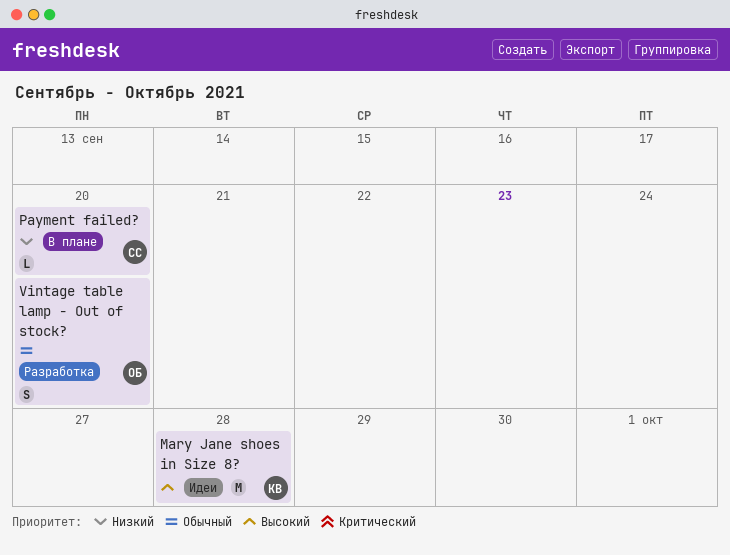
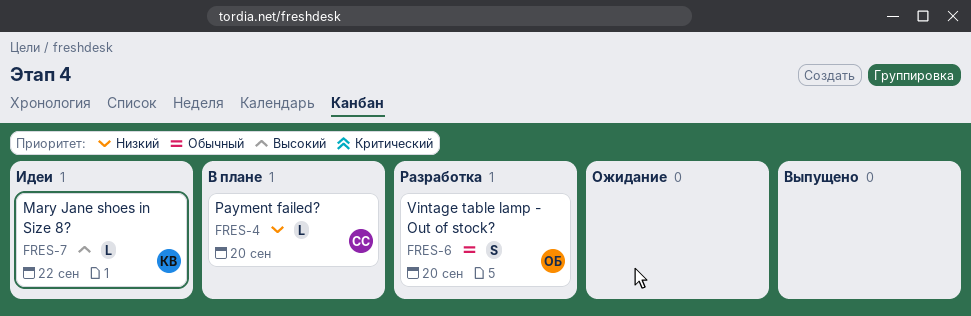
Mary Jane shoes in Size 8?, estimate: M -> L
Mary Jane shoes in Size 8?, due: Sep 28 -> Sep 22

